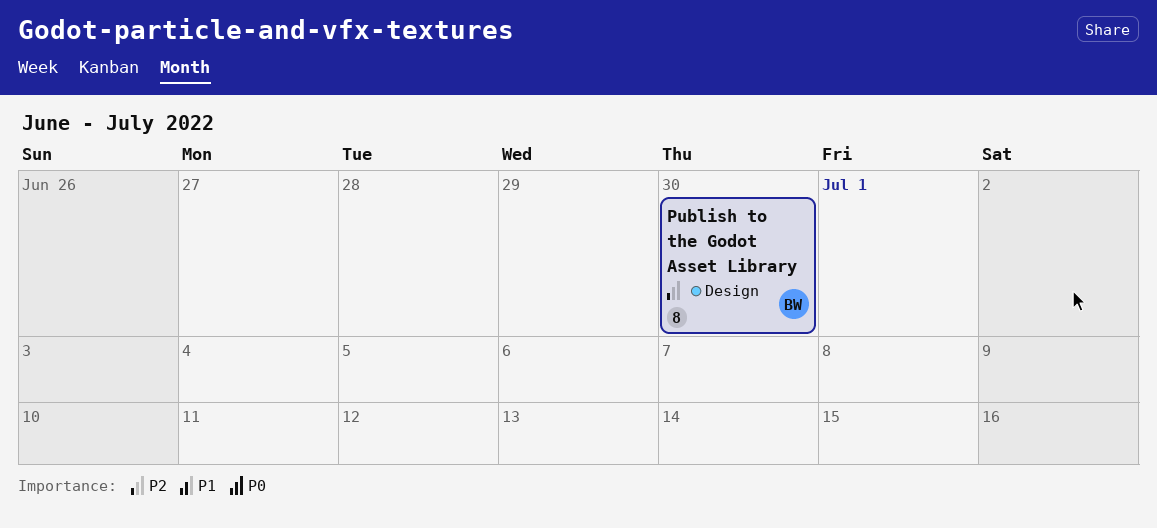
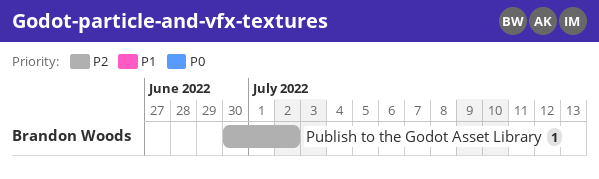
Publish to the Godot Asset Library, estimate: 8 -> 1
Publish to the Godot Asset Library, due: Jun 30 -> Jul 2

